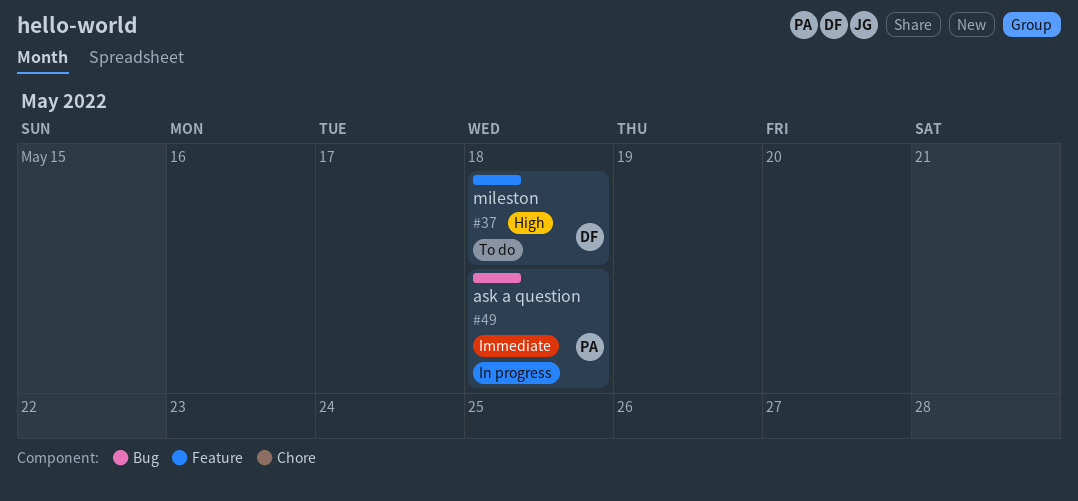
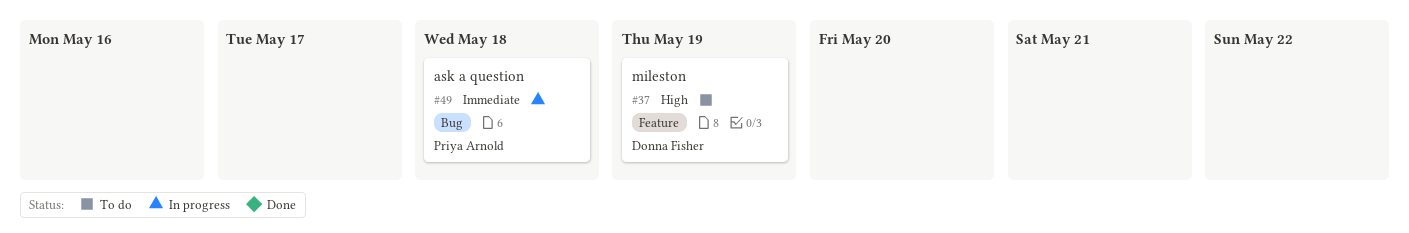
#37, due: May 18 -> May 19

